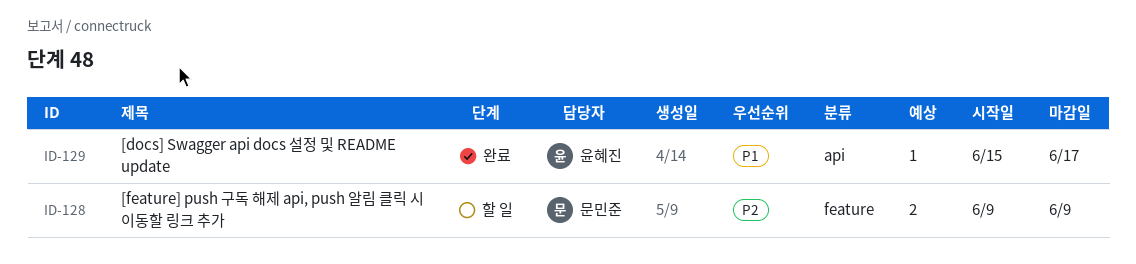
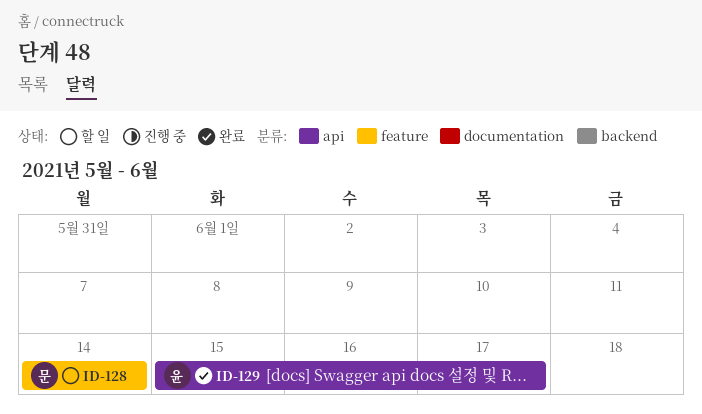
ID-128, start: Jun 9 -> Jun 14
ID-128, due: Jun 9 -> Jun 14

